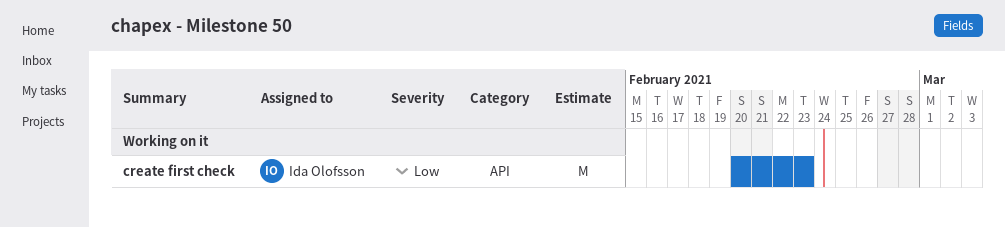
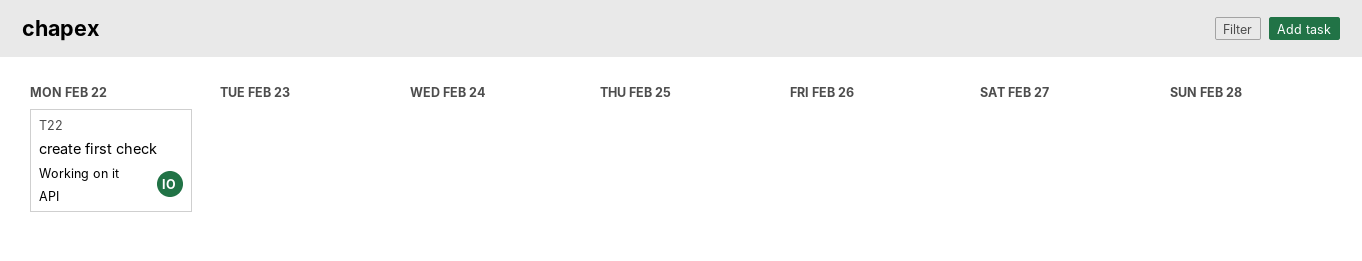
create first check, due: Feb 23 -> Feb 22

